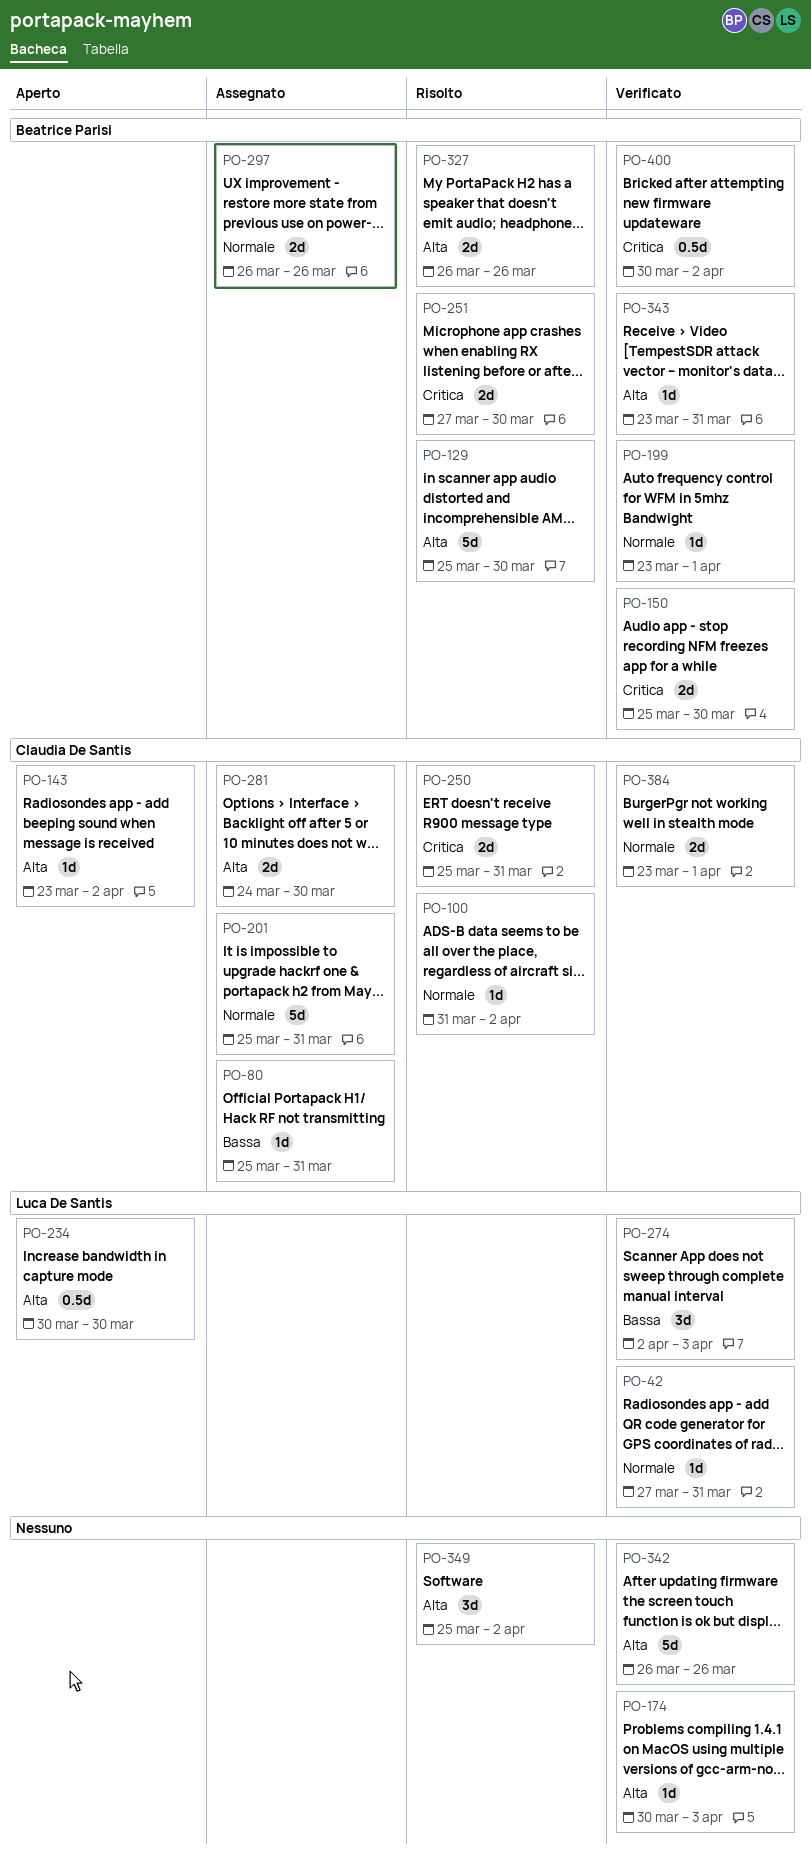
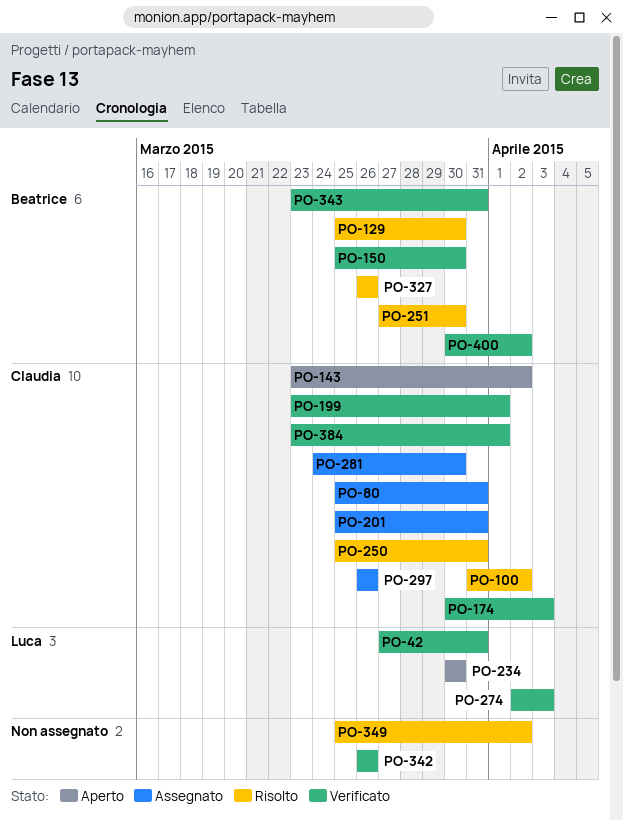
PO-174, owner: none -> Claudia De Santis
PO-199, owner: Beatrice Parisi -> Claudia De Santis
PO-297, owner: Beatrice Parisi -> Claudia De Santis

